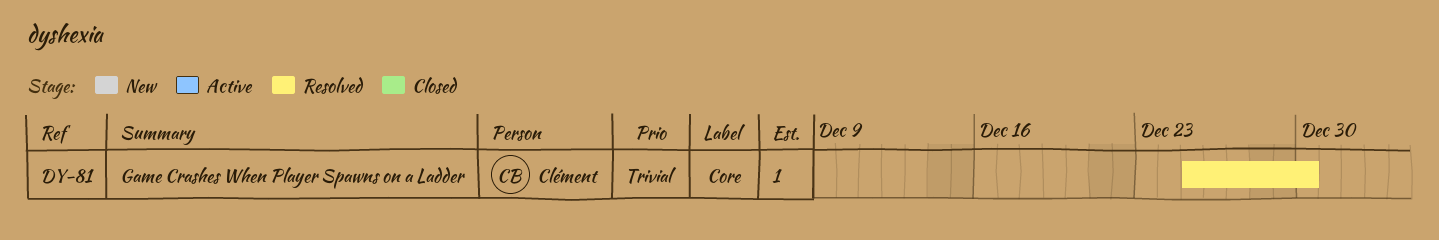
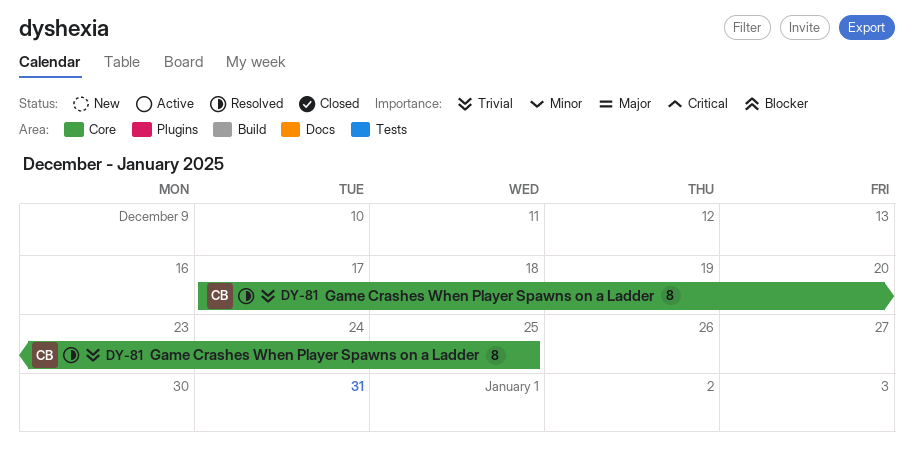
DY-81, estimate: 1 -> 8
DY-81, start: Dec 25 -> Dec 17
DY-81, due: Dec 30 -> Dec 25

